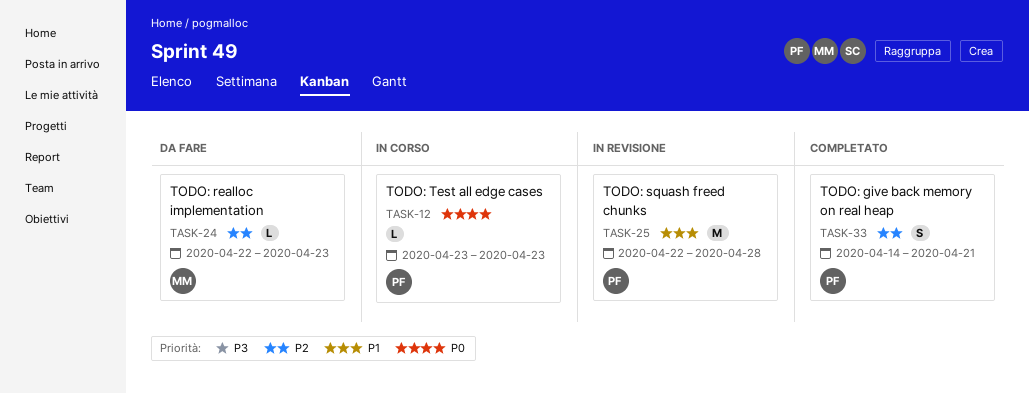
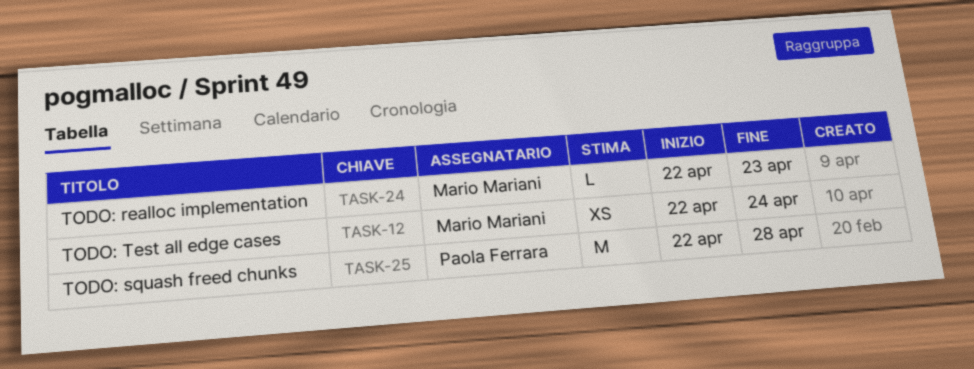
TASK-12, owner: Paola Ferrara -> Mario Mariani
TASK-12, estimate: L -> XS
TASK-12, start: Apr 23 -> Apr 22
TASK-12, due: Apr 23 -> Apr 24
TASK-33: present -> none

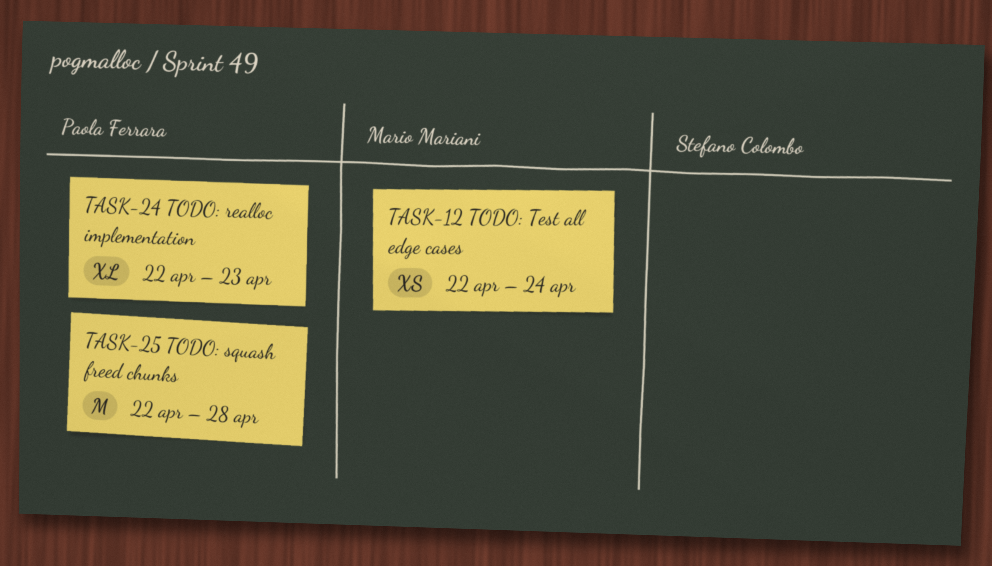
TASK-24, owner: Mario Mariani -> Paola Ferrara
TASK-24, estimate: L -> XL

